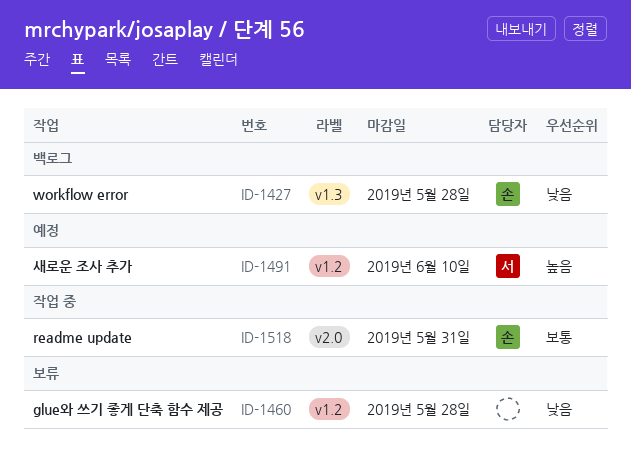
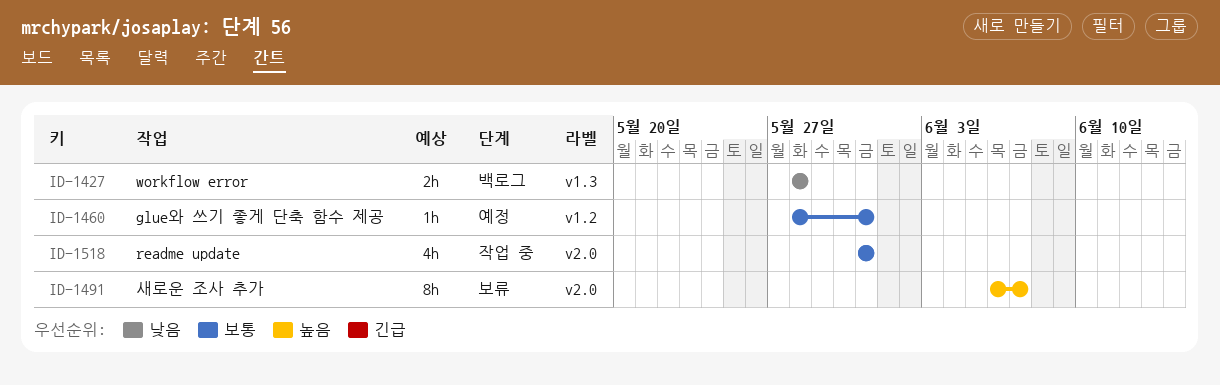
ID-1460, status: 보류 -> 예정
ID-1460, priority: 낮음 -> 보통
ID-1460, due: May 28 -> May 31
ID-1491, status: 예정 -> 보류
ID-1491, label: v1.2 -> v2.0
ID-1491, due: Jun 10 -> Jun 7

